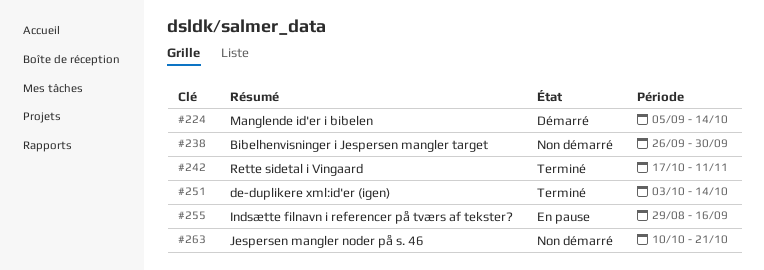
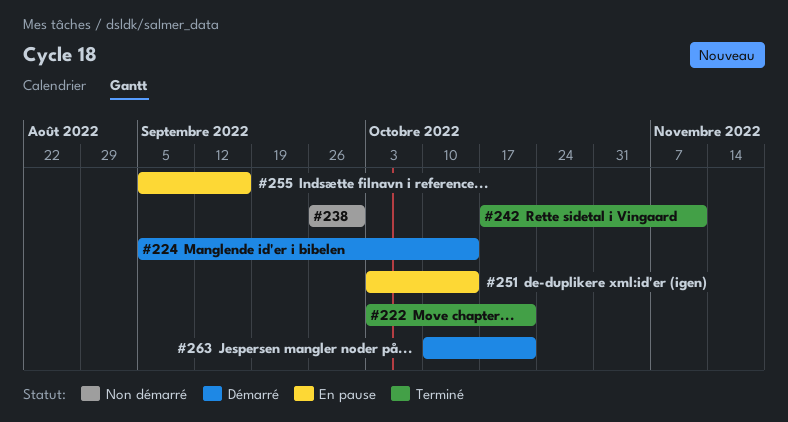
#222: none -> present
#251, status: Terminé -> En pause
#255, start: Aug 29 -> Sep 5
#263, status: Non démarré -> Démarré

